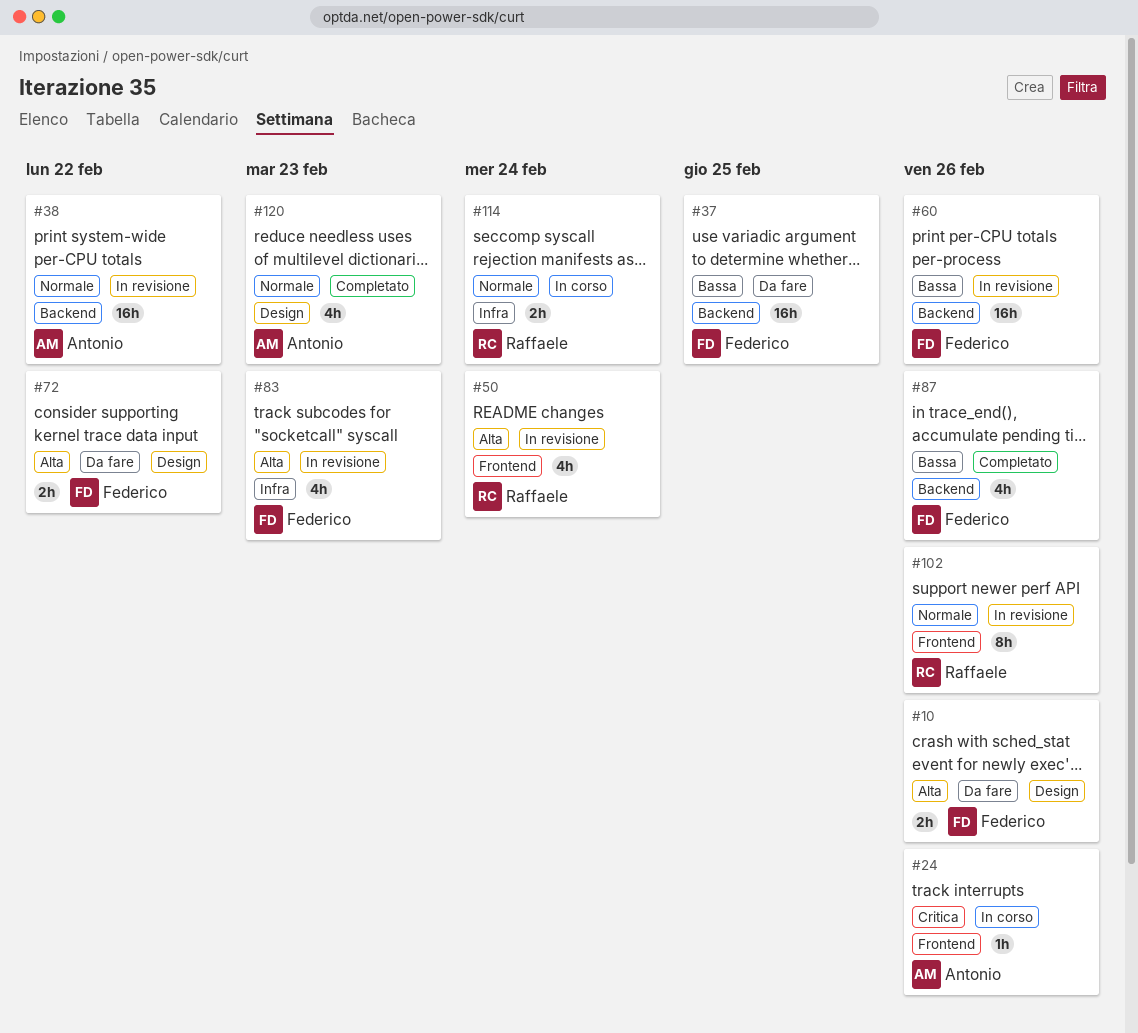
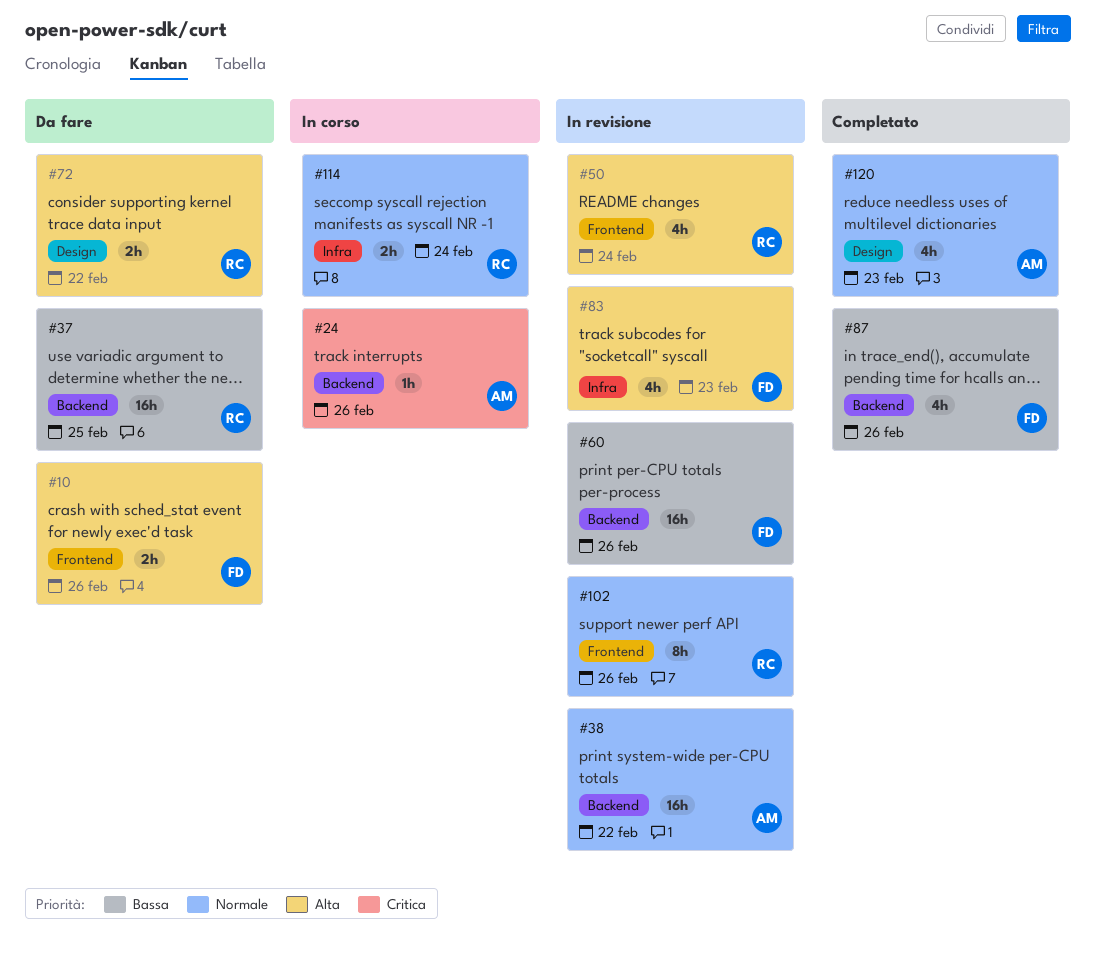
#10, label: Design -> Frontend
#24, label: Frontend -> Backend
#37, owner: Federico -> Raffaele
#72, owner: Federico -> Raffaele

